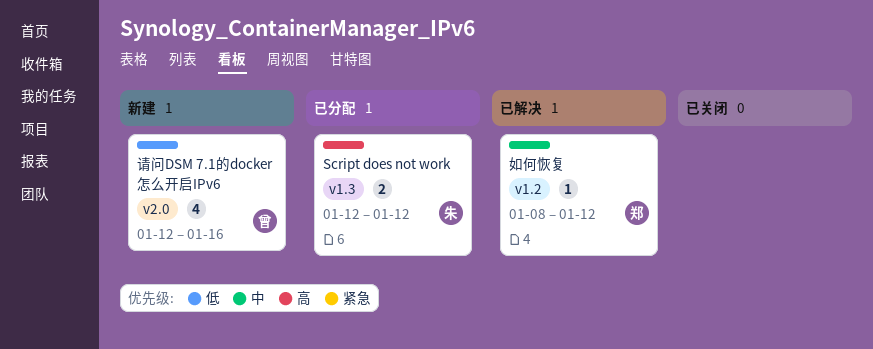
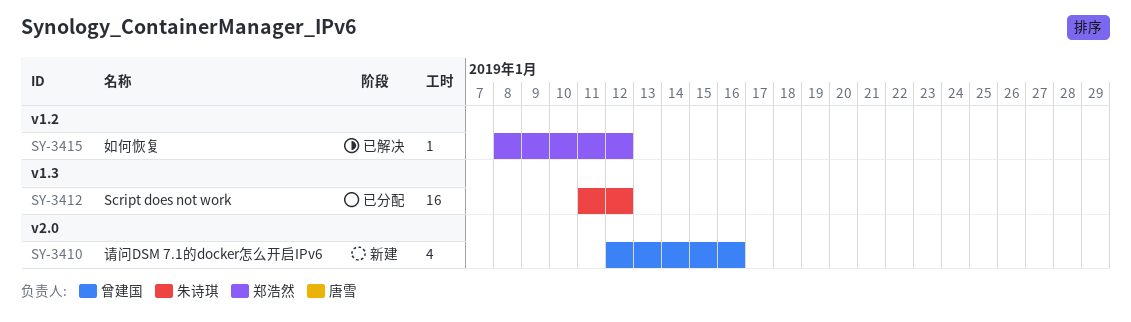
Script does not work, estimate: 2 -> 16
Script does not work, start: Jan 12 -> Jan 11

